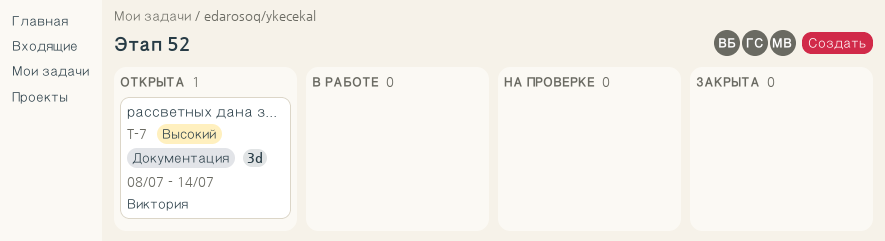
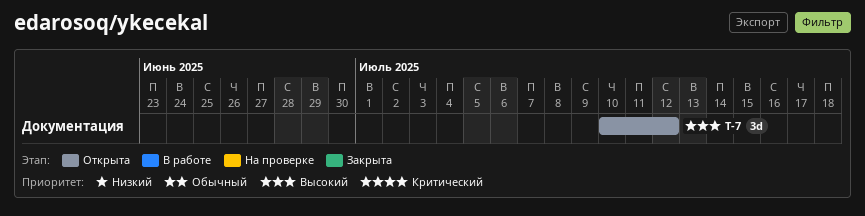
T-7, start: Jul 8 -> Jul 10
T-7, due: Jul 14 -> Jul 12

